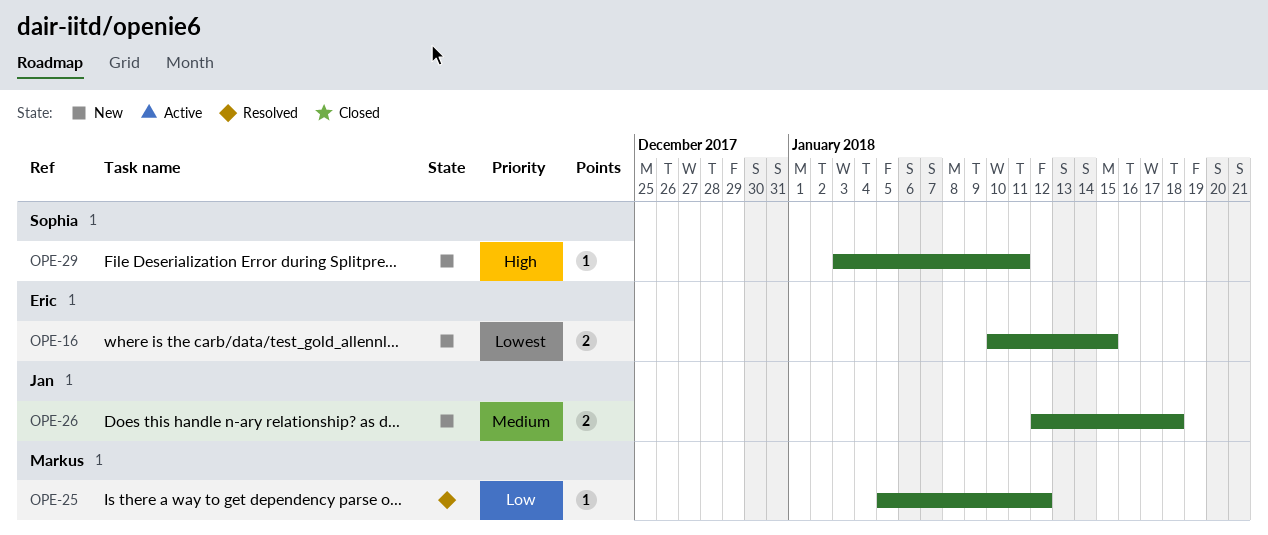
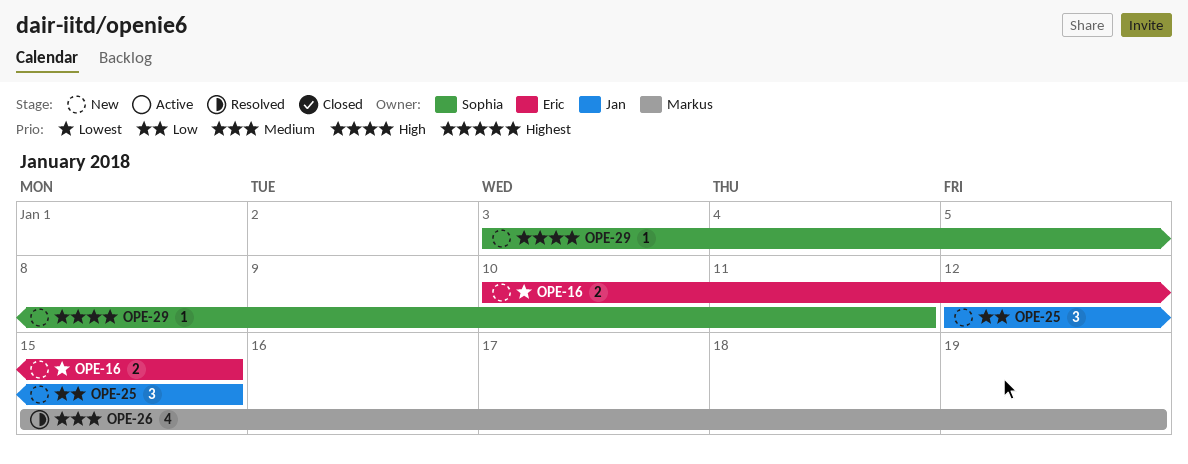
OPE-25, status: Resolved -> New
OPE-25, owner: Markus -> Jan
OPE-25, estimate: 1 -> 3
OPE-25, start: Jan 5 -> Jan 12
OPE-25, due: Jan 12 -> Jan 15
OPE-26, status: New -> Resolved
OPE-26, owner: Jan -> Markus
OPE-26, estimate: 2 -> 4
OPE-26, start: Jan 12 -> Jan 15
OPE-26, due: Jan 18 -> Jan 19

